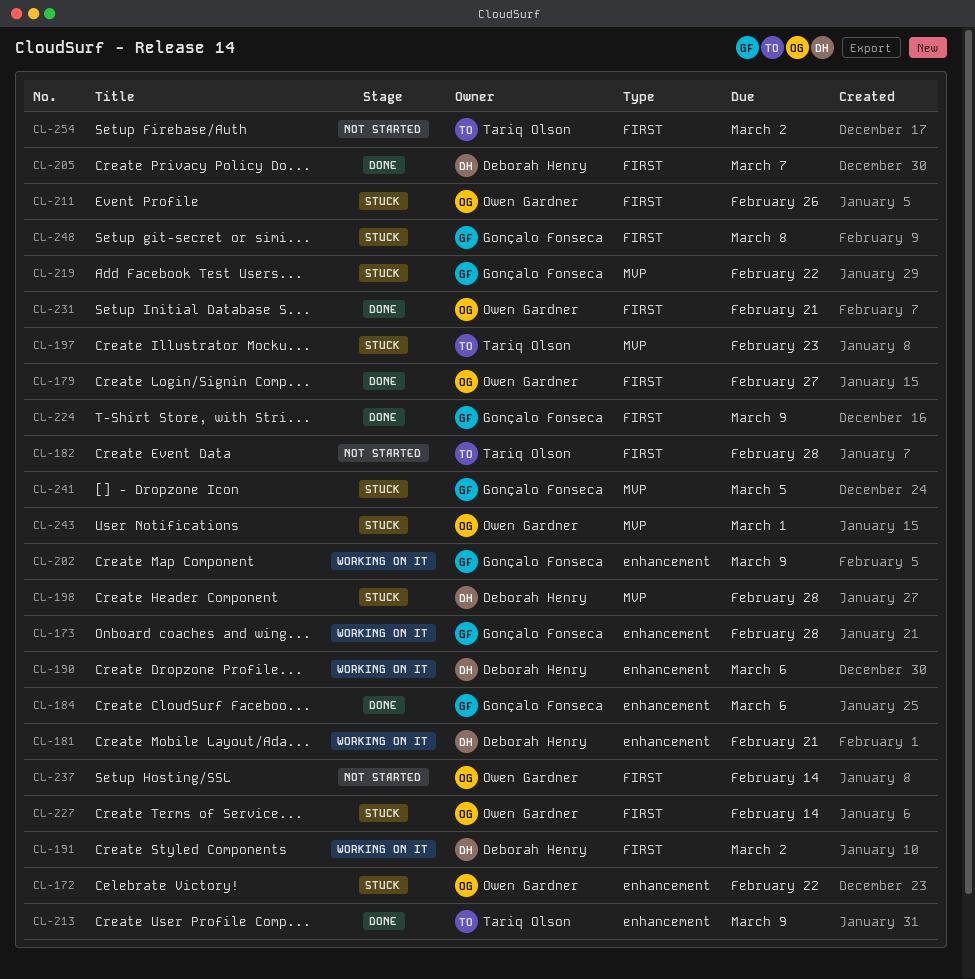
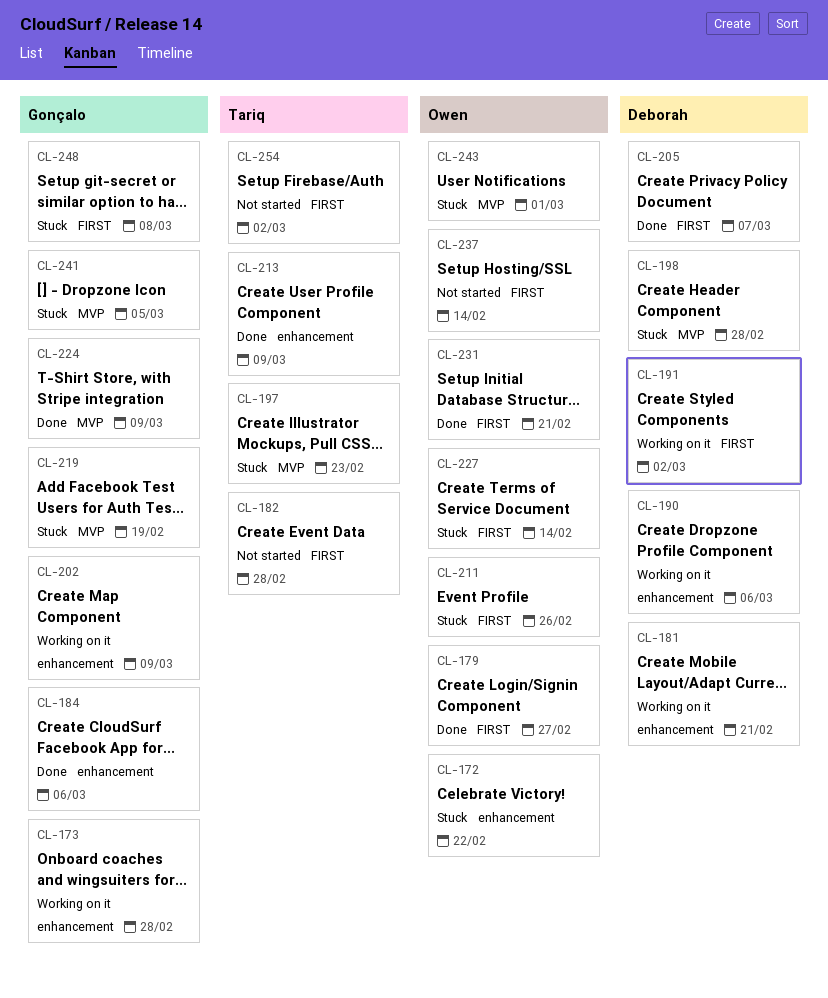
CL-219, due: Feb 22 -> Feb 19
CL-224, label: FIRST -> MVP

